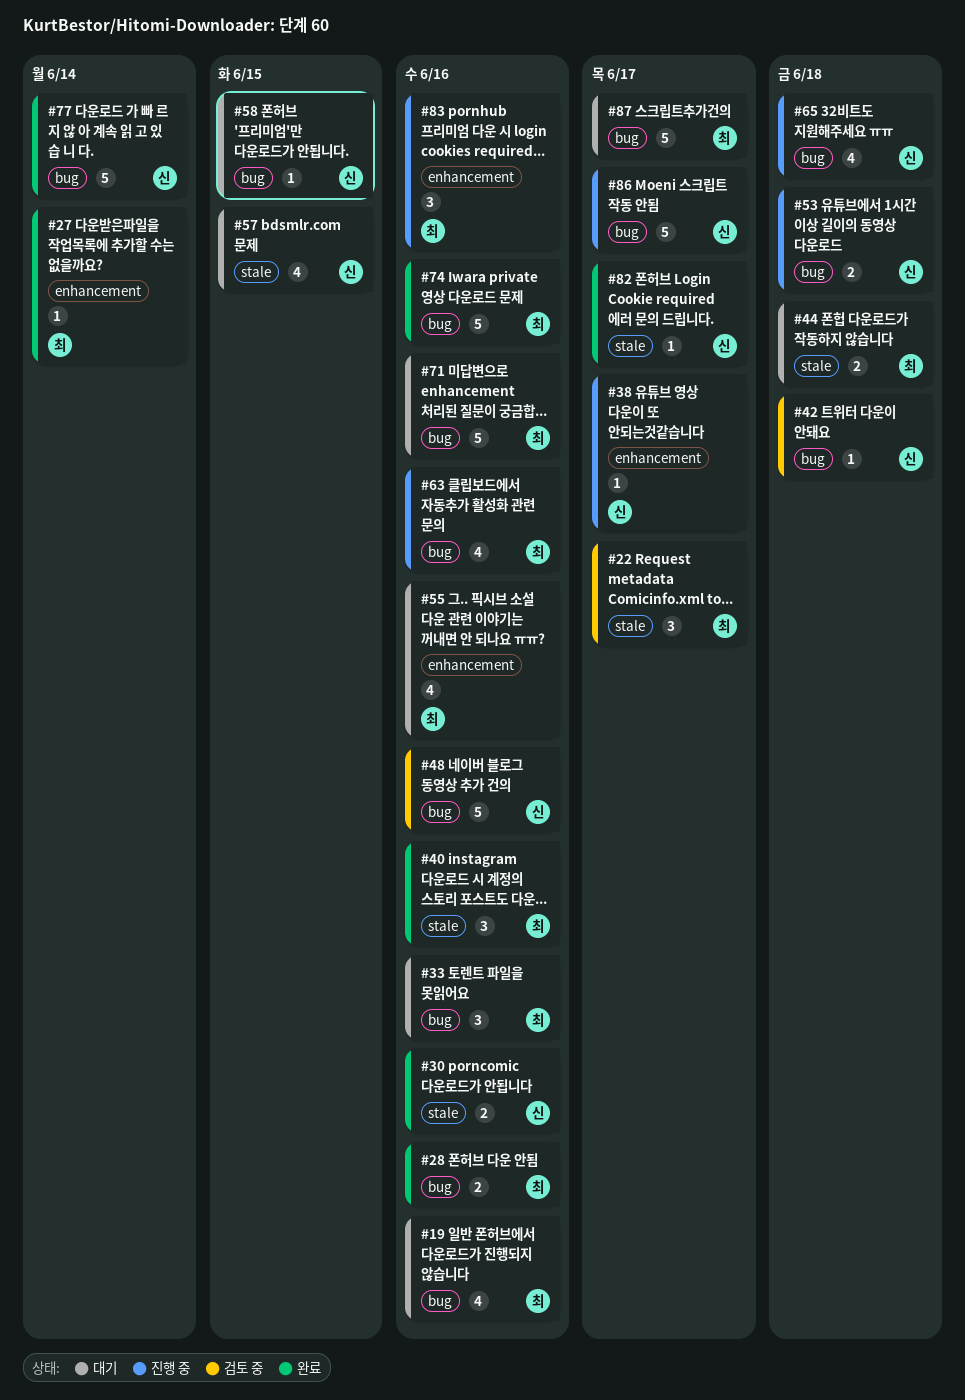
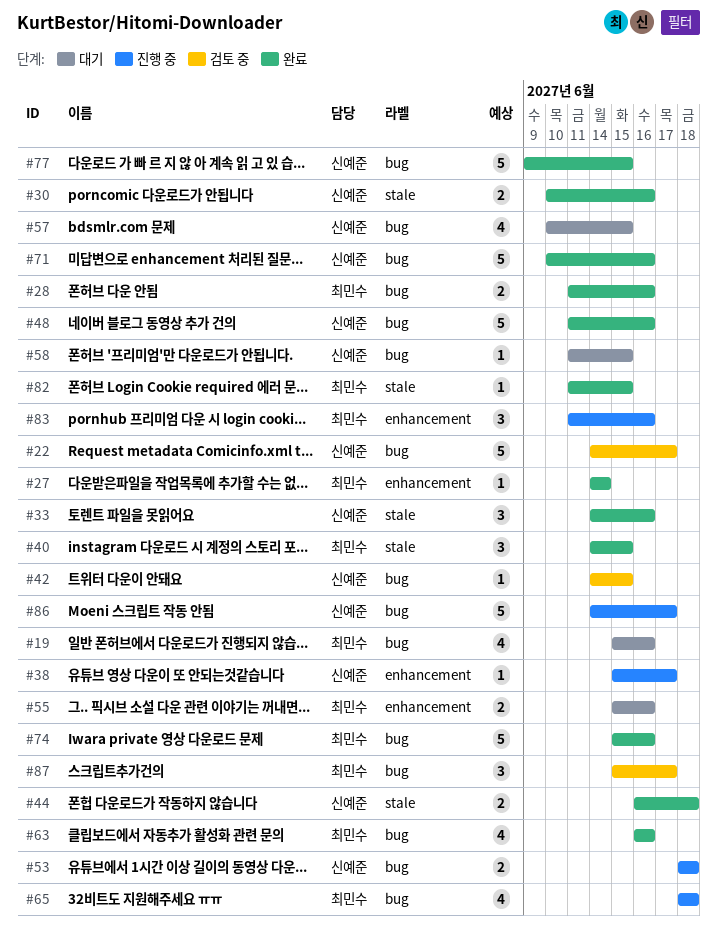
#22, owner: 최민수 -> 신예준
#22, label: stale -> bug
#22, estimate: 3 -> 5
#33, status: 대기 -> 완료
#33, owner: 최민수 -> 신예준
#33, label: bug -> stale
#40, due: Jun 16 -> Jun 15
#42, due: Jun 18 -> Jun 15
#44, status: 대기 -> 완료
#44, owner: 최민수 -> 신예준
#48, status: 검토 중 -> 완료
#55, estimate: 4 -> 2
#57, label: stale -> bug
#63, status: 진행 중 -> 완료
#65, owner: 신예준 -> 최민수
#71, status: 대기 -> 완료
#71, owner: 최민수 -> 신예준
#77, due: Jun 14 -> Jun 15
#82, owner: 신예준 -> 최민수
#82, due: Jun 17 -> Jun 15
#87, status: 대기 -> 검토 중
#87, estimate: 5 -> 3

